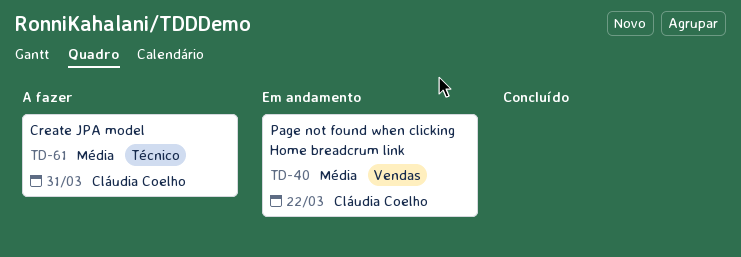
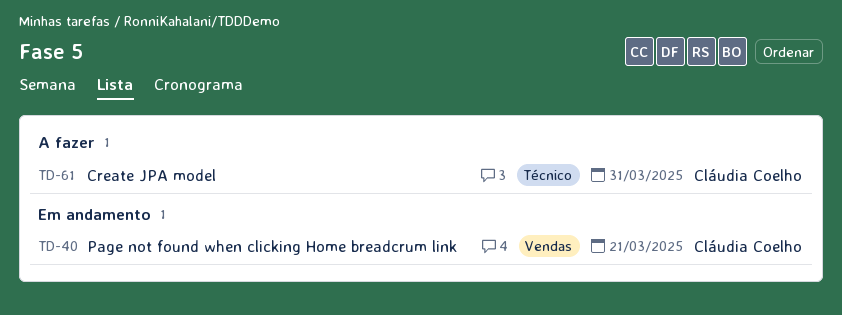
TD-40, due: Mar 22 -> Mar 21

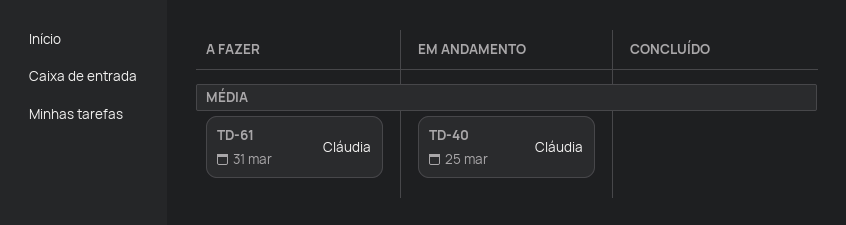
TD-40, due: Mar 21 -> Mar 25

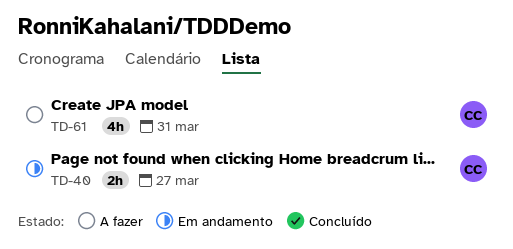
TD-40, due: Mar 25 -> Mar 27

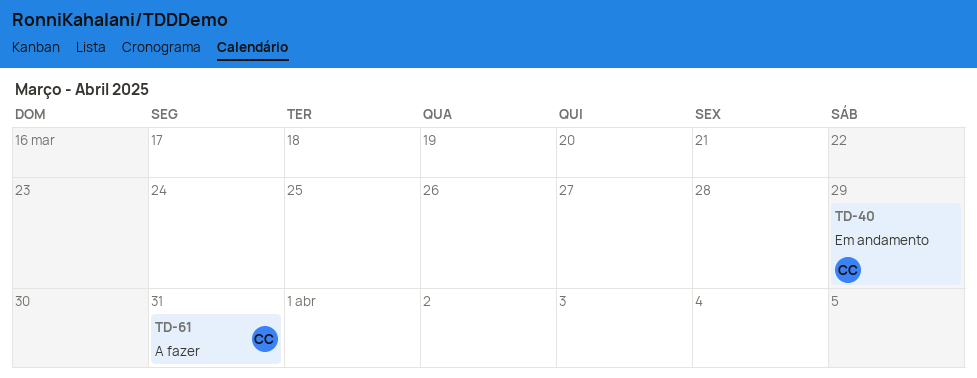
TD-40, due: Mar 27 -> Mar 29

